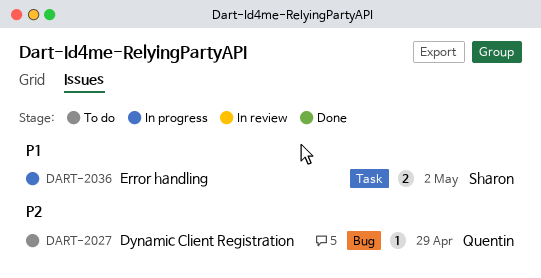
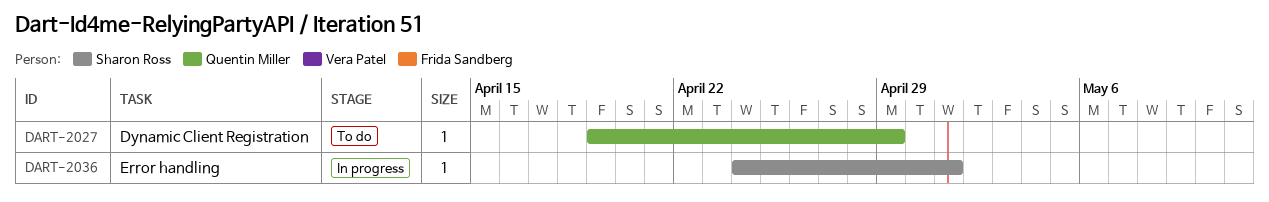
DART-2036, estimate: 2 -> 1
DART-2036, due: May 2 -> May 1

